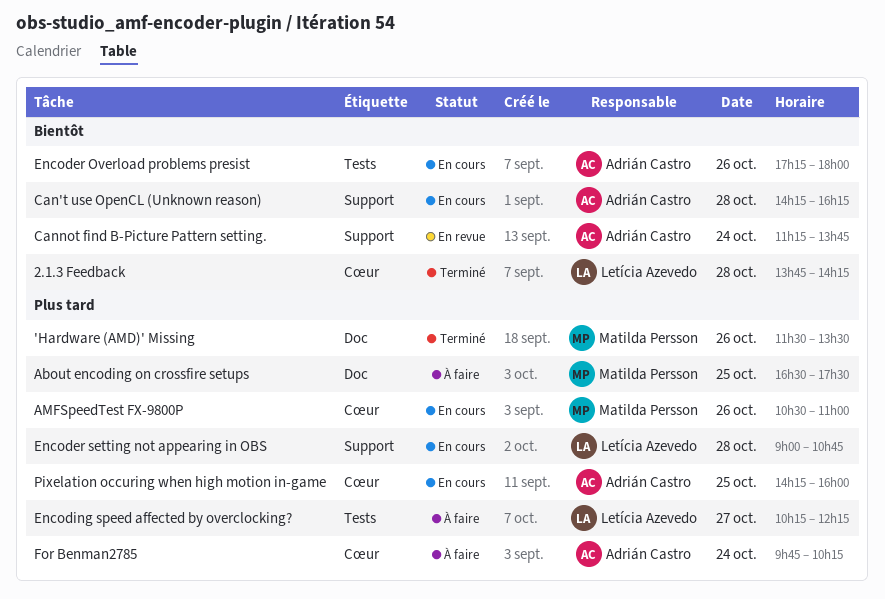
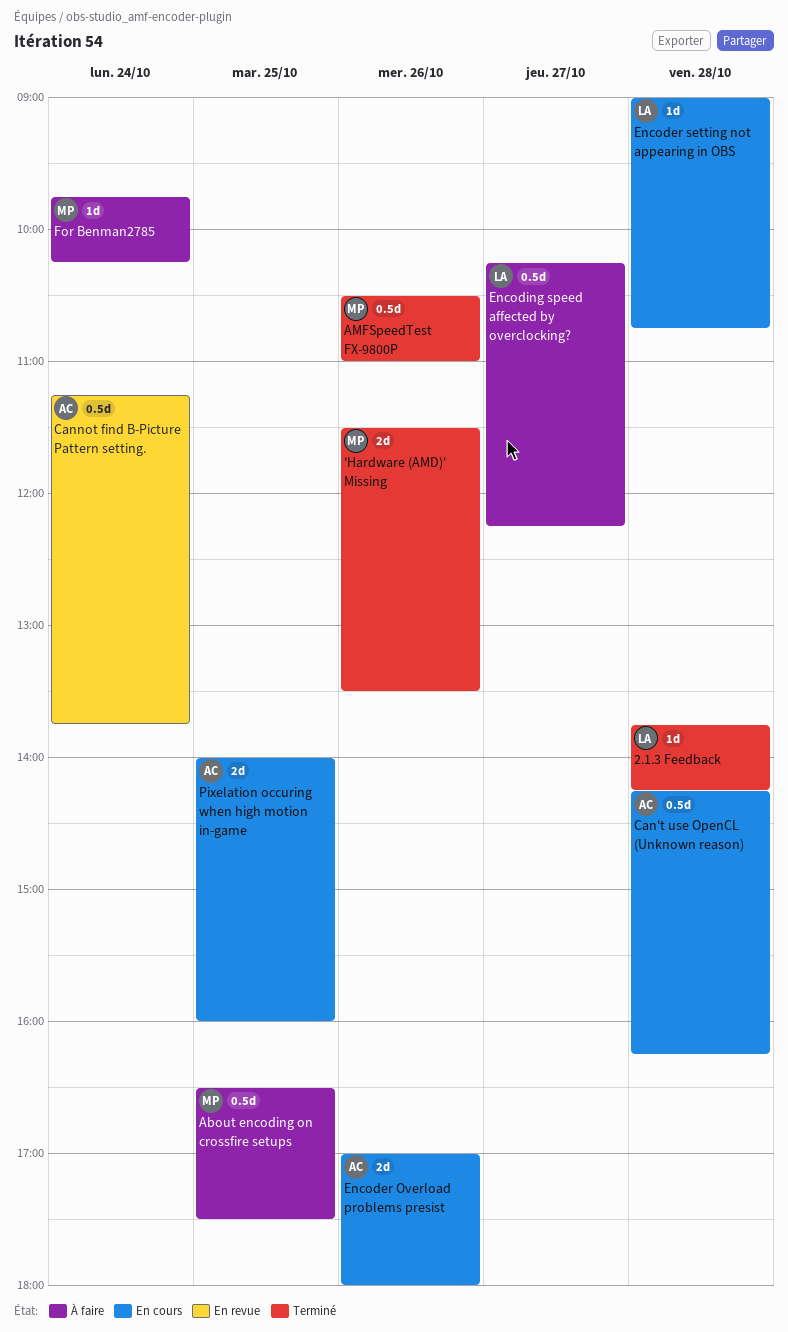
AMFSpeedTest FX-9800P, status: En cours -> Terminé
Encoder Overload problems presist, begins: 17:15 -> 17:00
For Benman2785, owner: Adrián Castro -> Matilda Persson
Pixelation occuring when high motion in-game, begins: 14:15 -> 14:00

